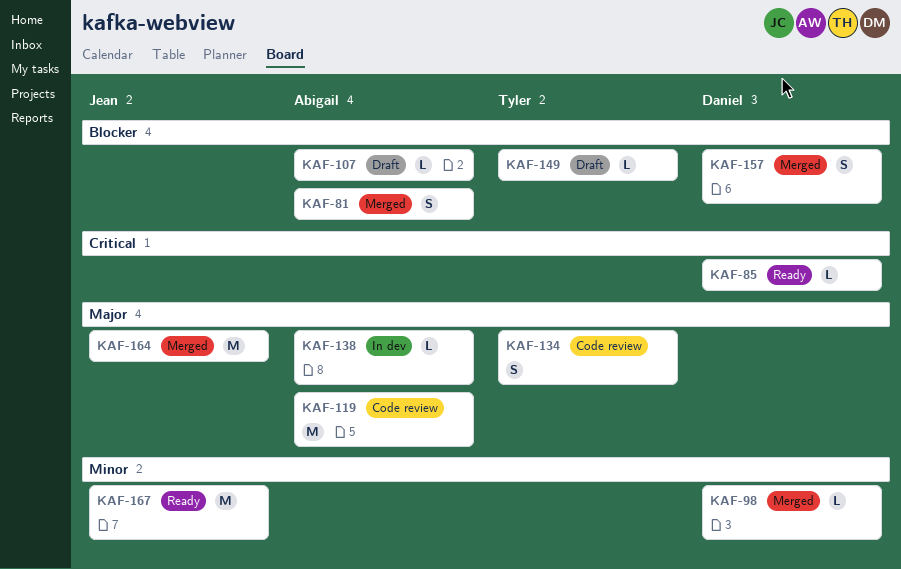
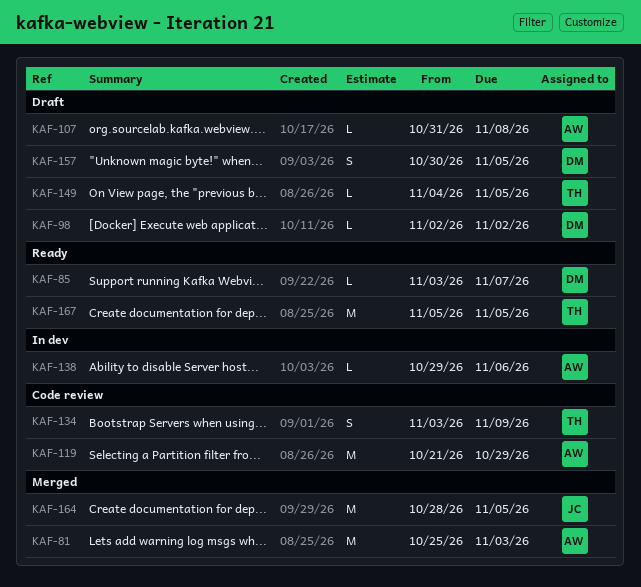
KAF-81, estimate: S -> M
KAF-98, status: Merged -> Draft
KAF-157, status: Merged -> Draft
KAF-167, owner: Jean -> Tyler

